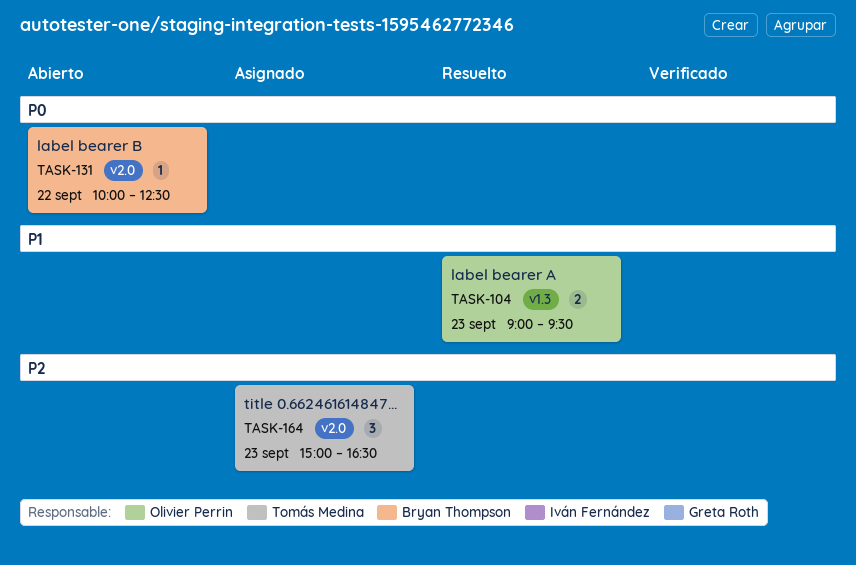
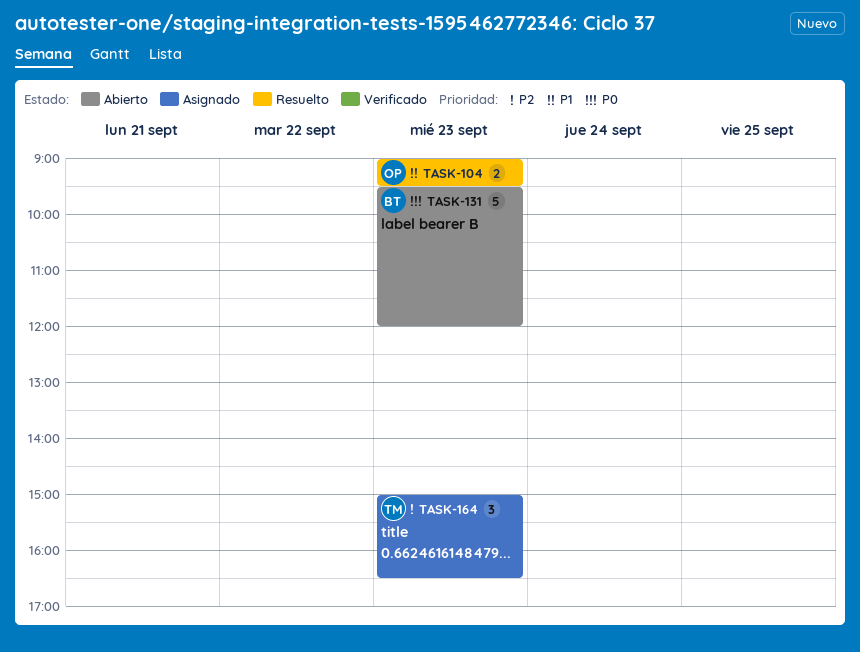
TASK-131, estimate: 1 -> 5
TASK-131, day: Sep 22 -> Sep 23
TASK-131, begins: 10:00 -> 09:30
TASK-131, ends: 12:30 -> 12:00

